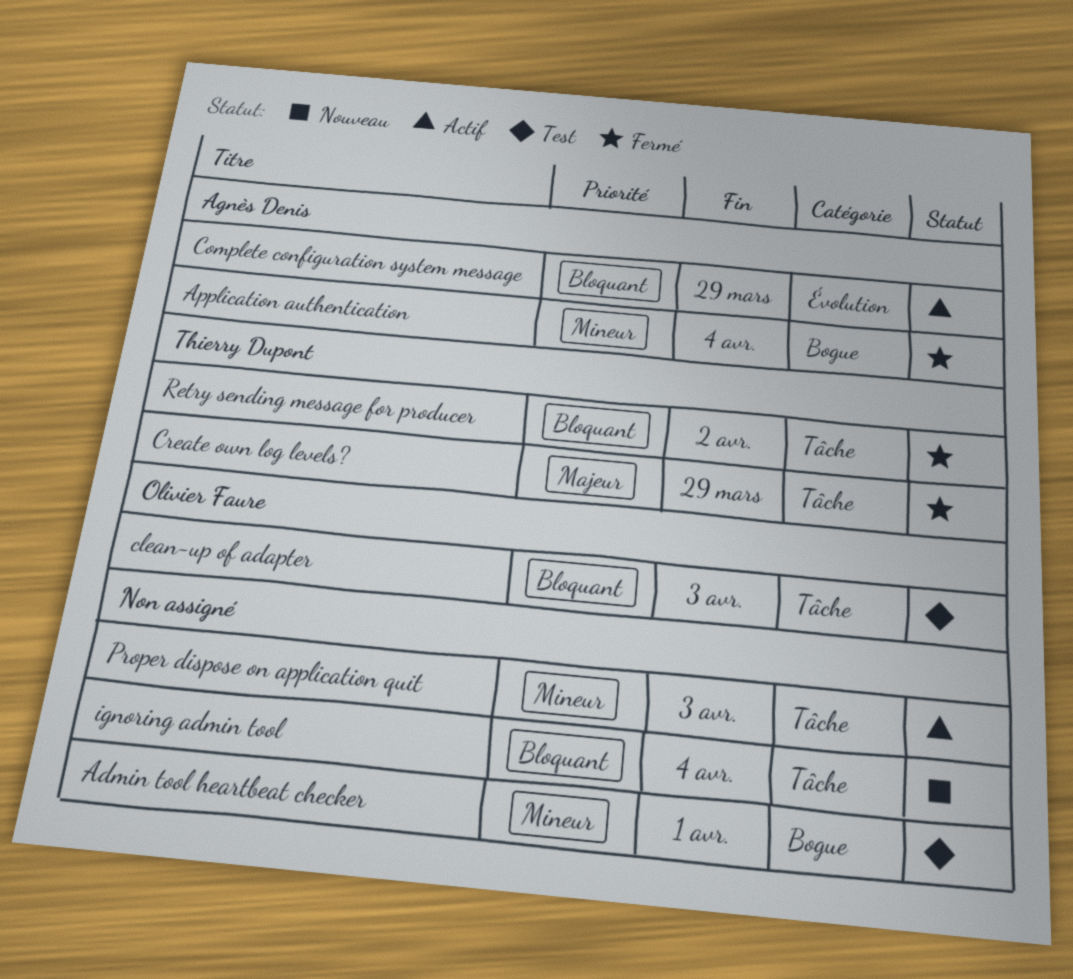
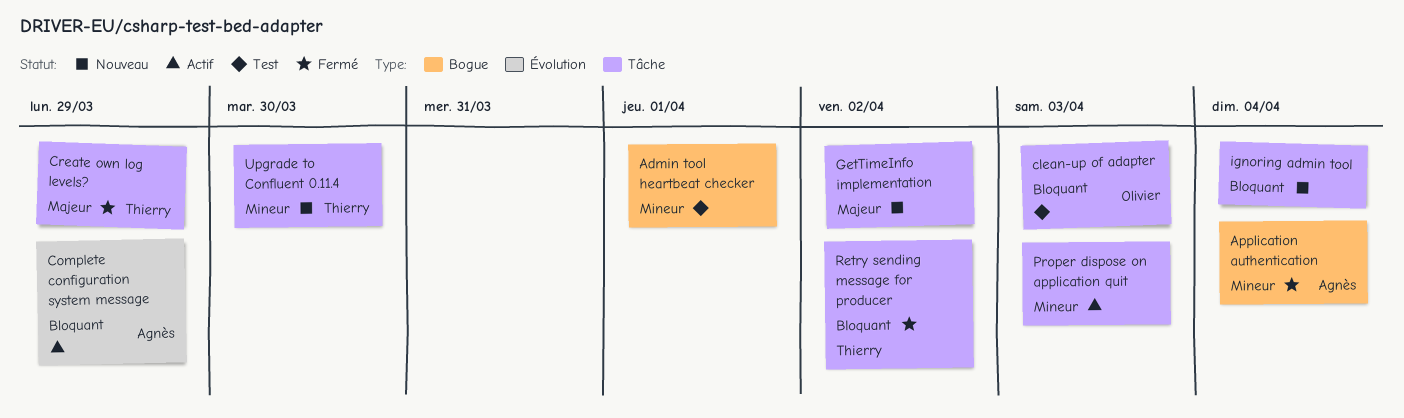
GetTimeInfo implementation: none -> present
Upgrade to Confluent 0.11.4: none -> present

